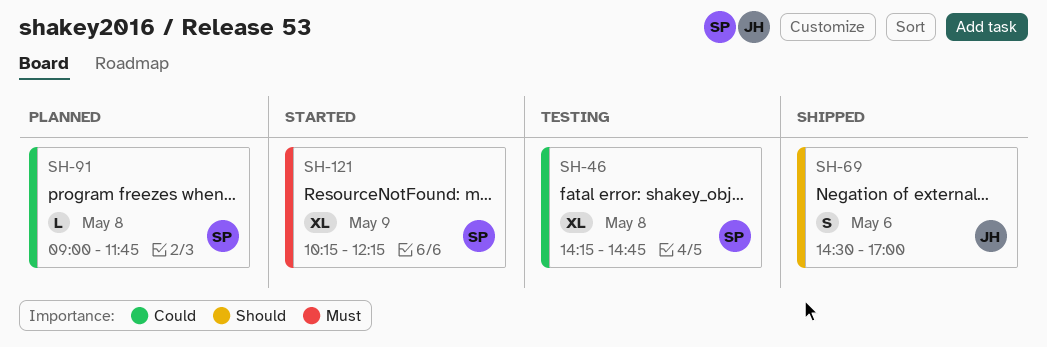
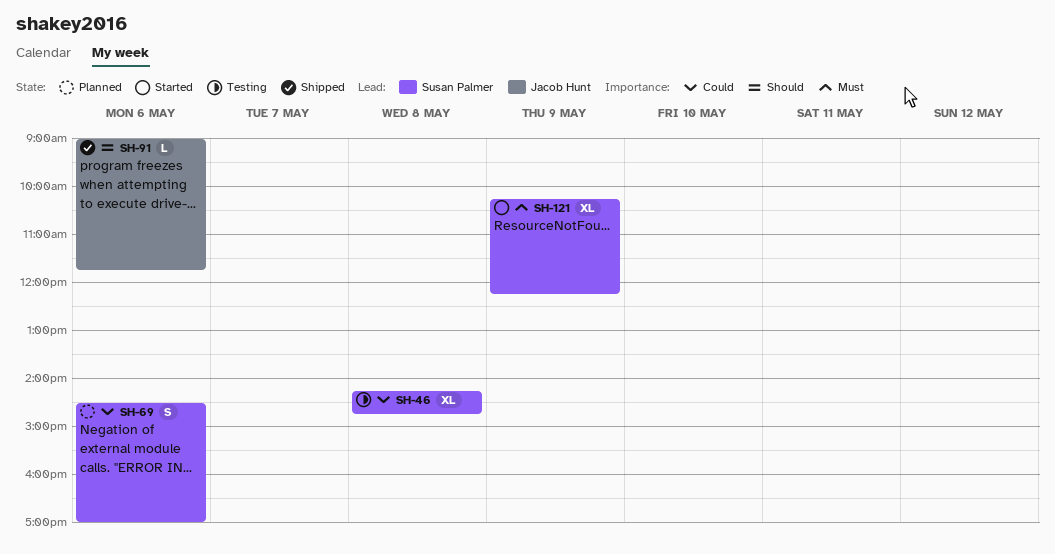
SH-69, status: Shipped -> Planned
SH-69, owner: Jacob Hunt -> Susan Palmer
SH-69, priority: Should -> Could
SH-91, status: Planned -> Shipped
SH-91, owner: Susan Palmer -> Jacob Hunt
SH-91, priority: Could -> Should
SH-91, day: May 8 -> May 6

